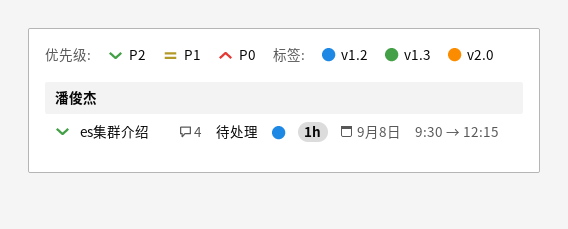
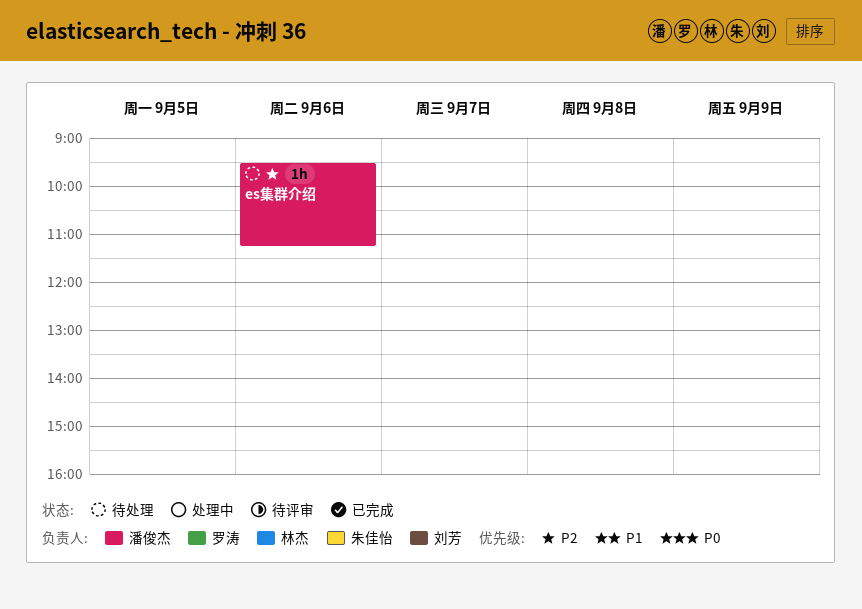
es集群介绍, day: Sep 8 -> Sep 6
es集群介绍, ends: 12:15 -> 11:15

